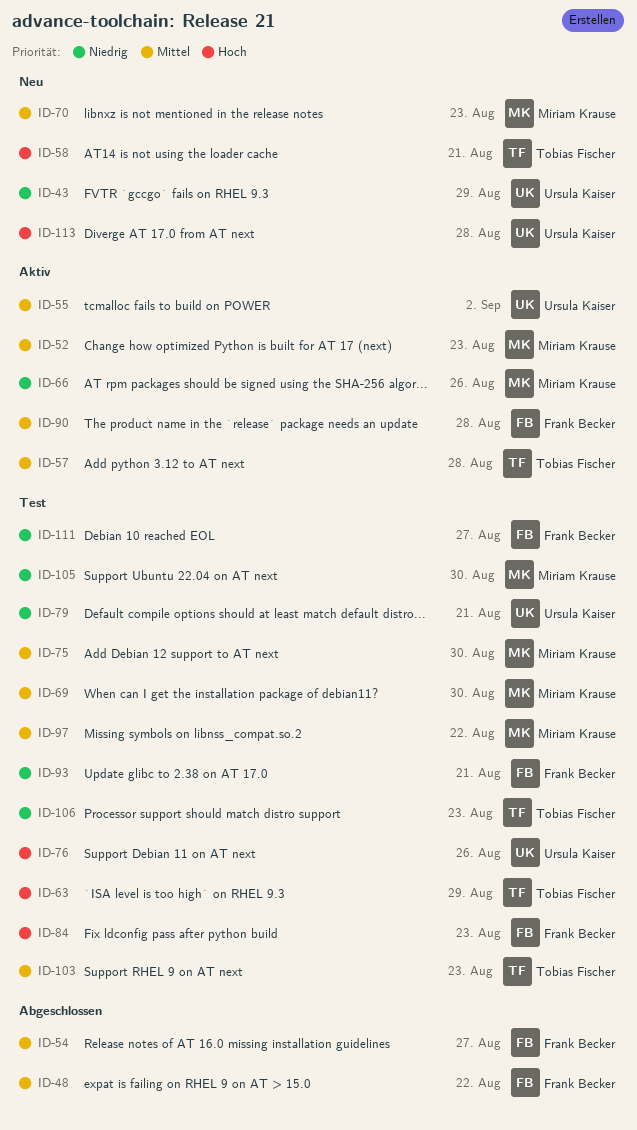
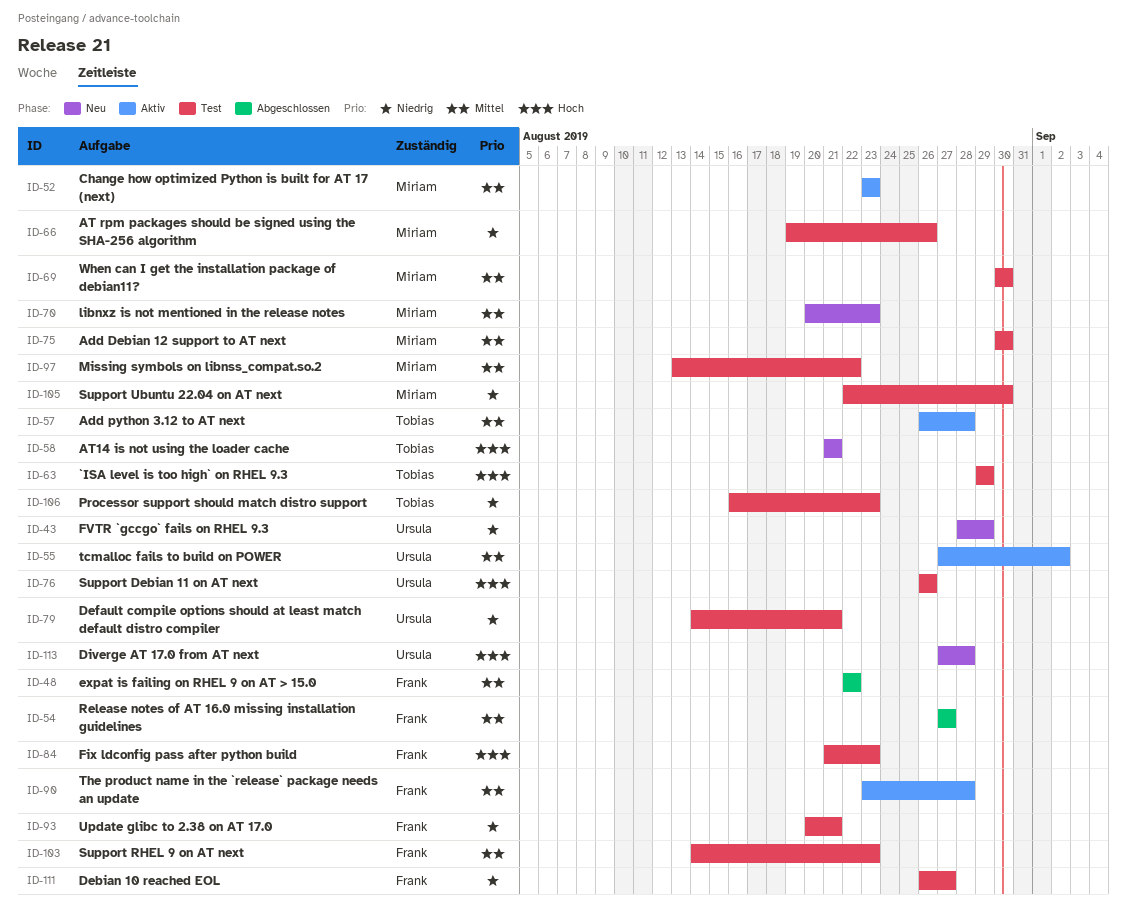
ID-66, status: Aktiv -> Test
ID-103, owner: Tobias Fischer -> Frank Becker

